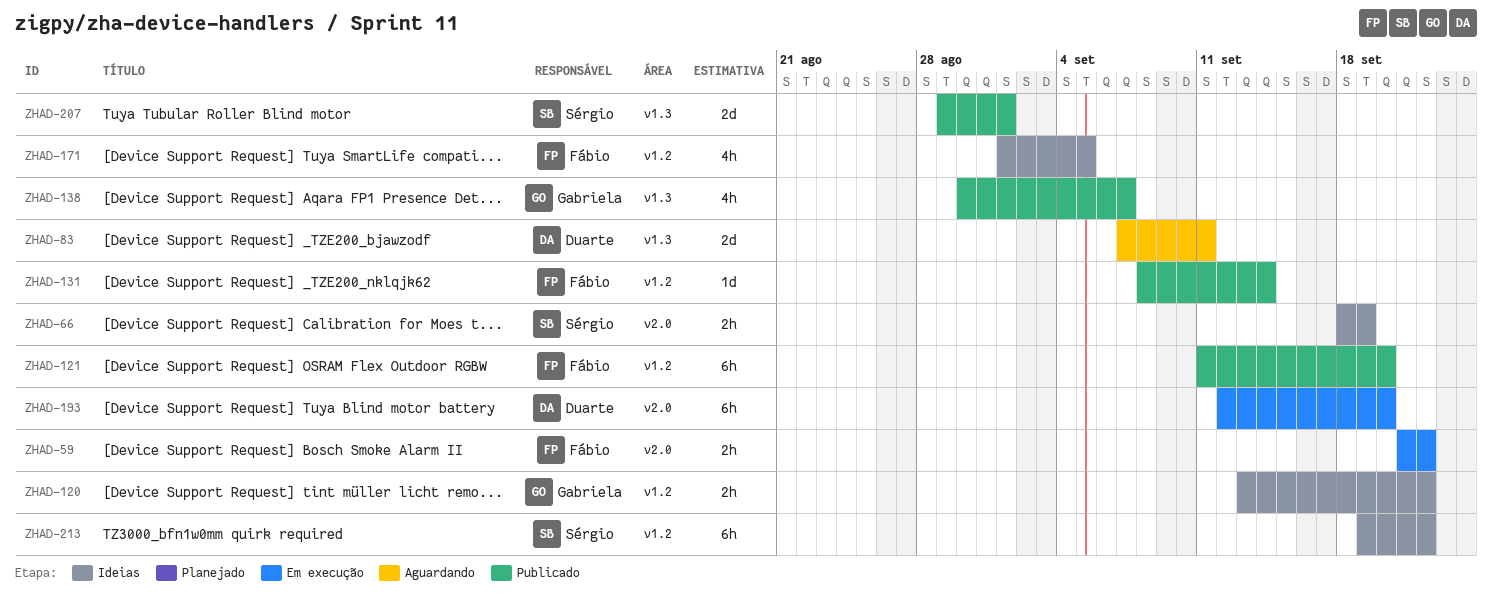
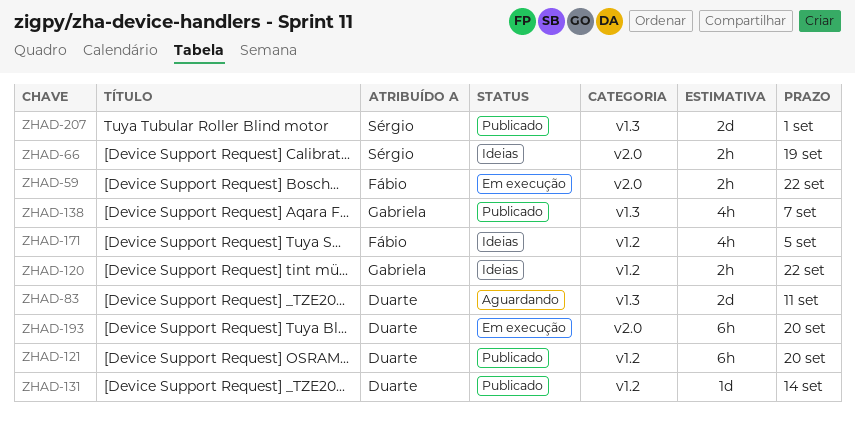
ZHAD-121, owner: Fábio -> Duarte
ZHAD-131, owner: Fábio -> Duarte
ZHAD-213: present -> none

